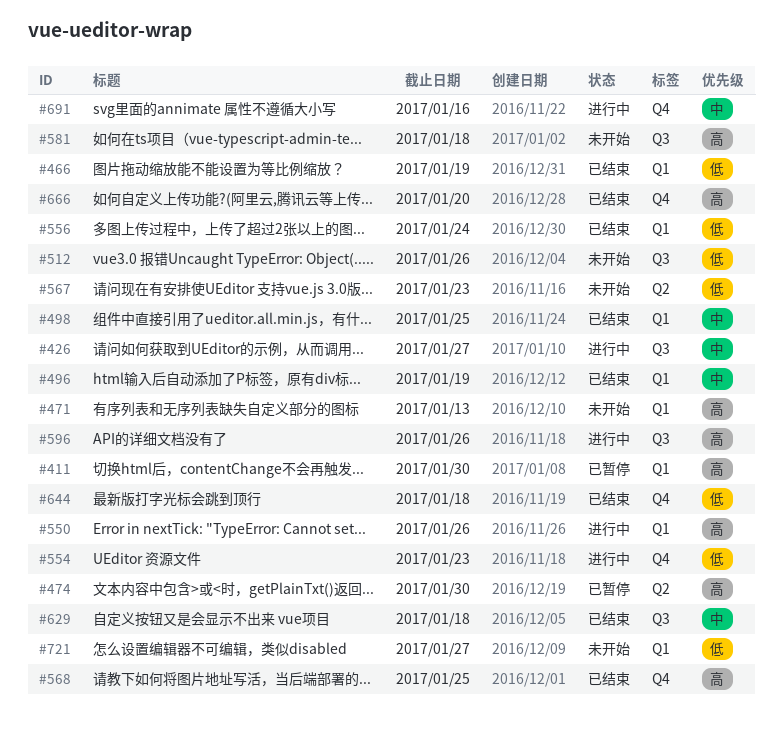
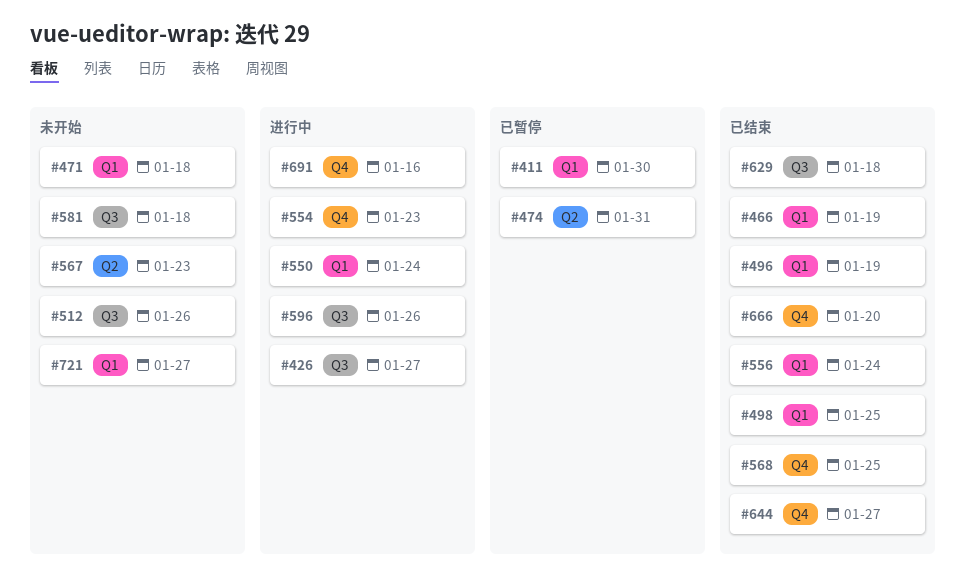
#471, due: Jan 13 -> Jan 18
#474, due: Jan 30 -> Jan 31
#550, due: Jan 26 -> Jan 24
#644, due: Jan 18 -> Jan 27

